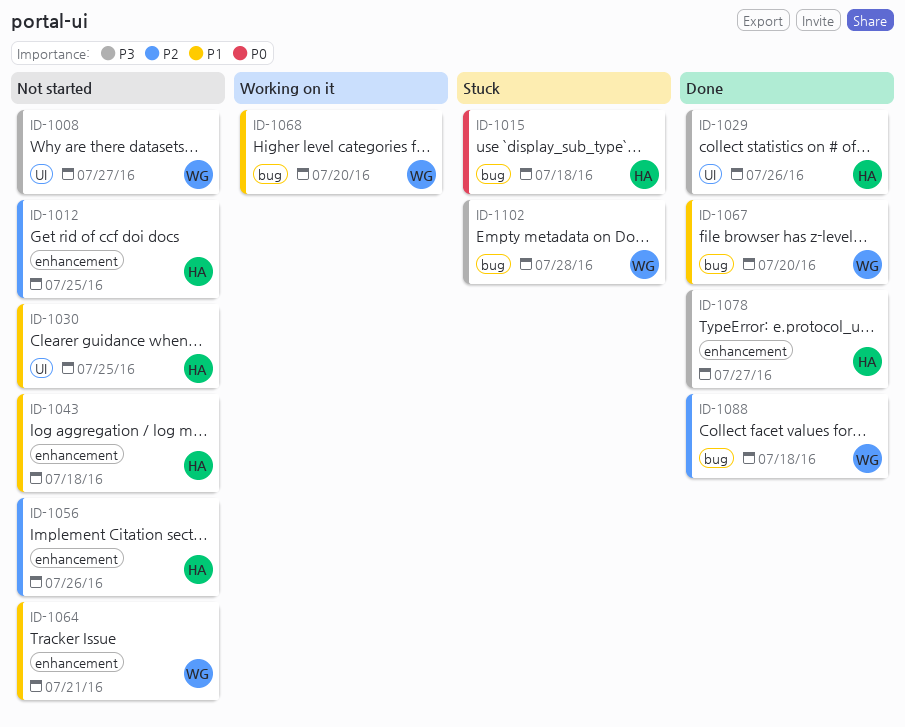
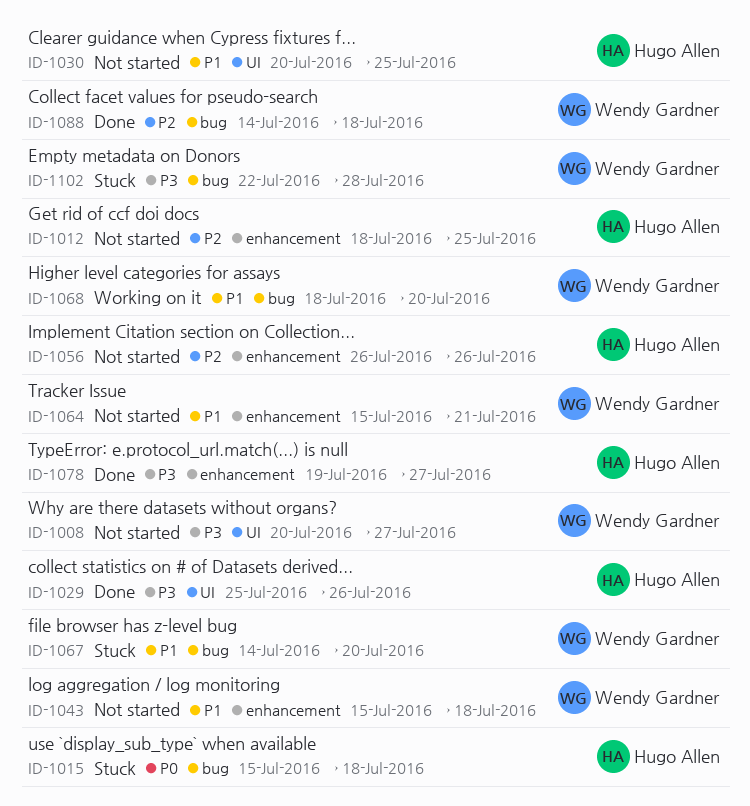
ID-1043, owner: Hugo Allen -> Wendy Gardner
ID-1067, status: Done -> Stuck

